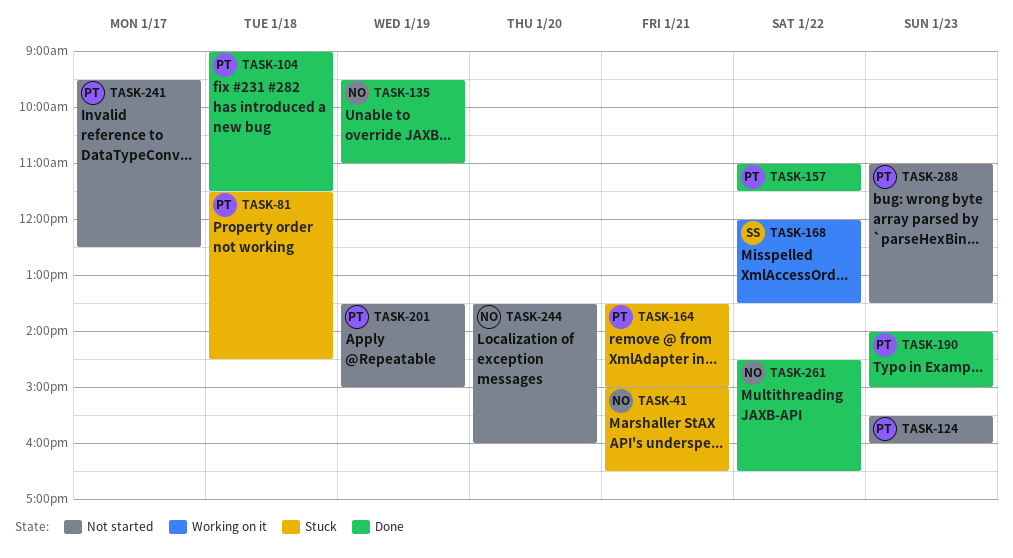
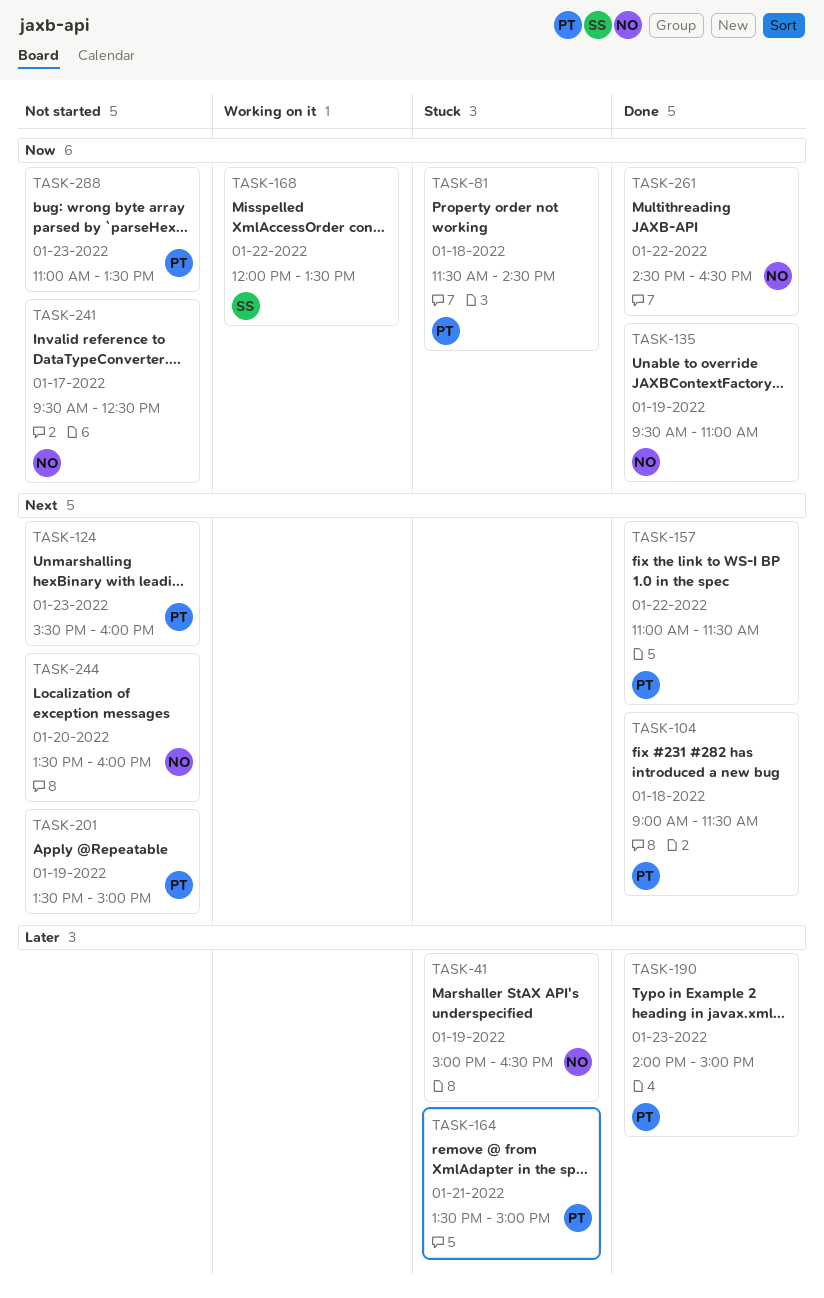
TASK-41, day: Jan 21 -> Jan 19
TASK-241, owner: PT -> NO

